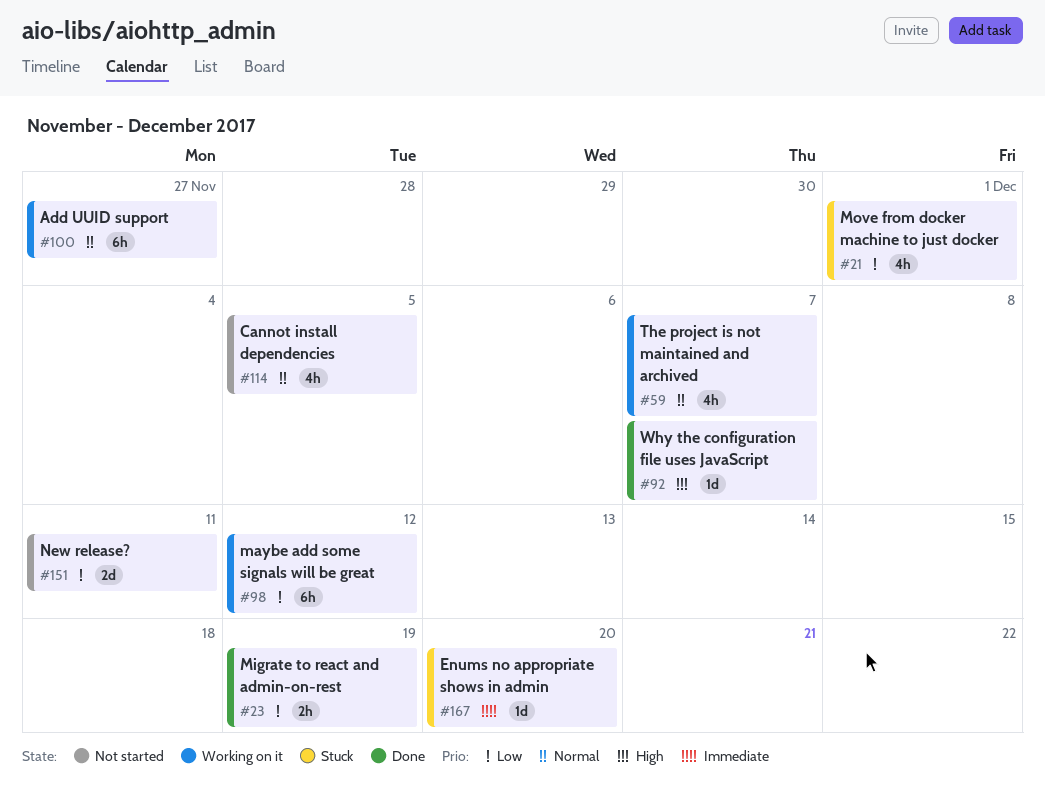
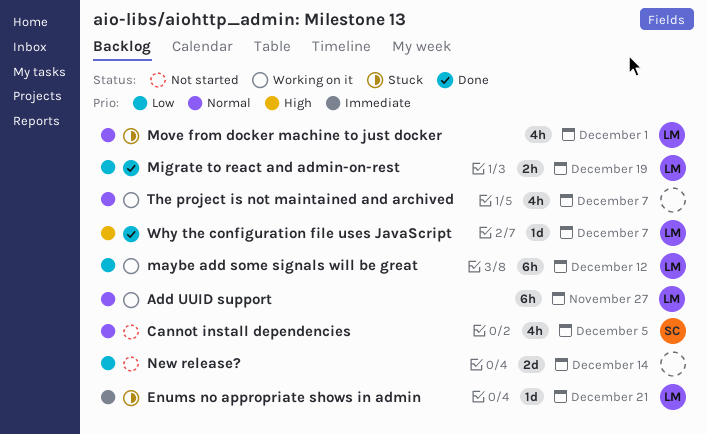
Enums no appropriate shows in admin, due: Dec 20 -> Dec 21
Move from docker machine to just docker, priority: Low -> Normal
New release?, due: Dec 11 -> Dec 14

